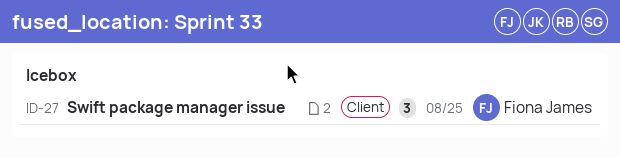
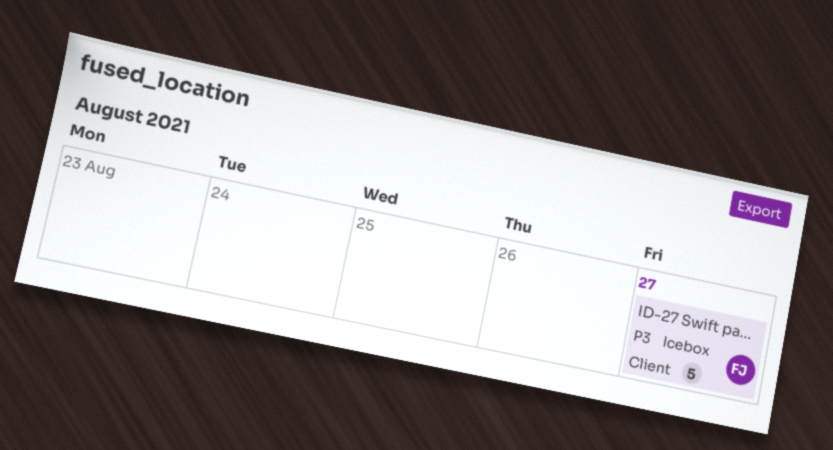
ID-27, estimate: 3 -> 5
ID-27, day: Aug 25 -> Aug 27

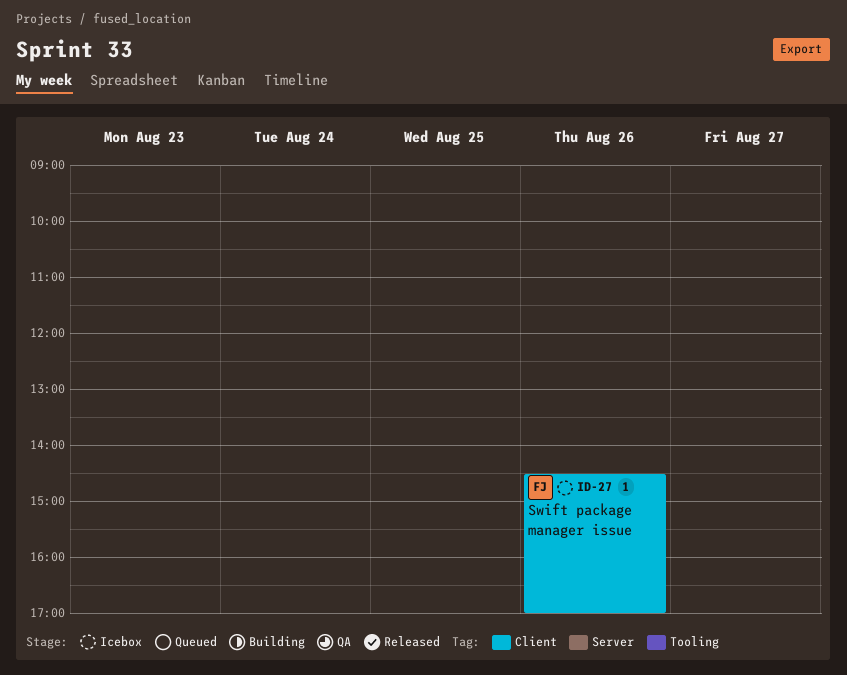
ID-27, estimate: 5 -> 1
ID-27, day: Aug 27 -> Aug 26

